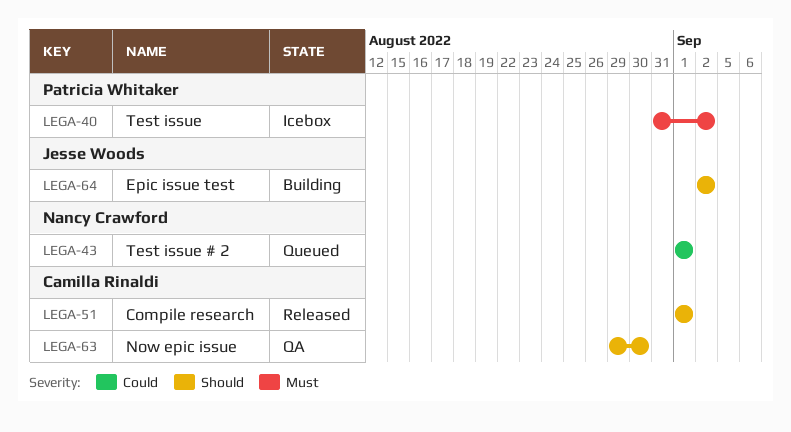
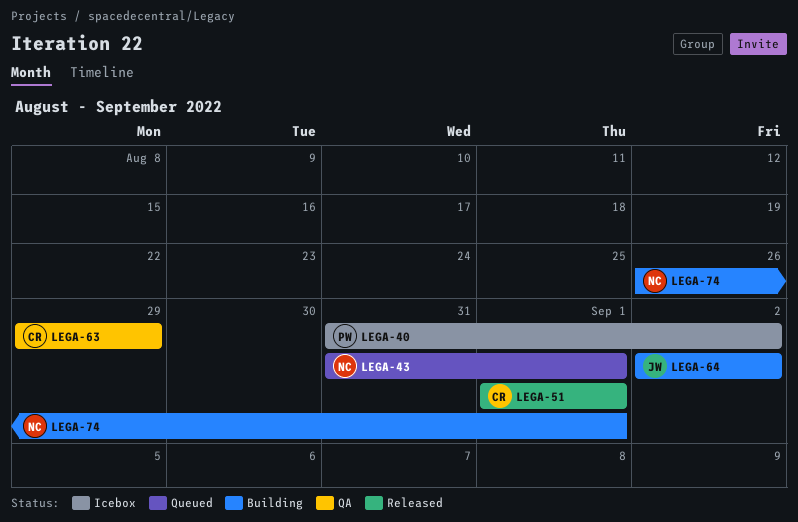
LEGA-43, start: Sep 1 -> Aug 31
LEGA-63, due: Aug 30 -> Aug 29
LEGA-74: none -> present

